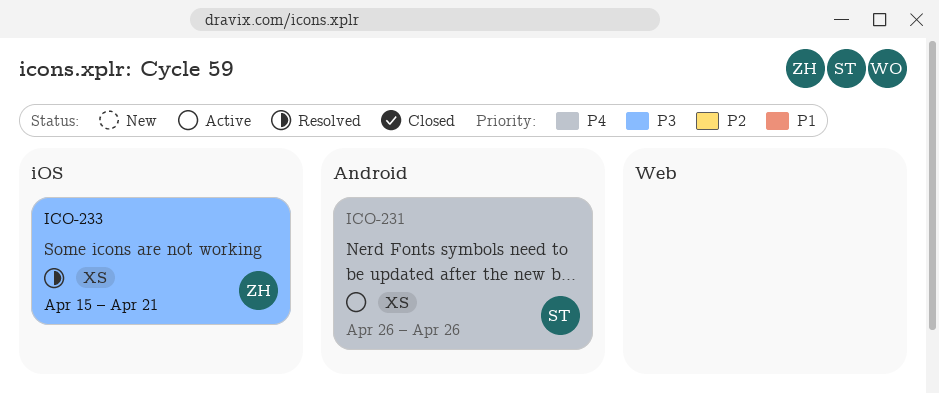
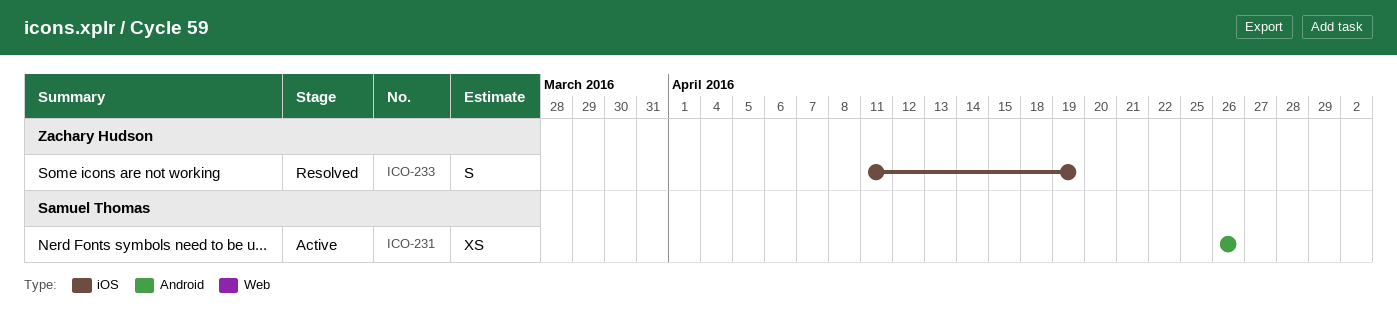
ICO-233, estimate: XS -> S
ICO-233, start: Apr 15 -> Apr 11
ICO-233, due: Apr 21 -> Apr 19

